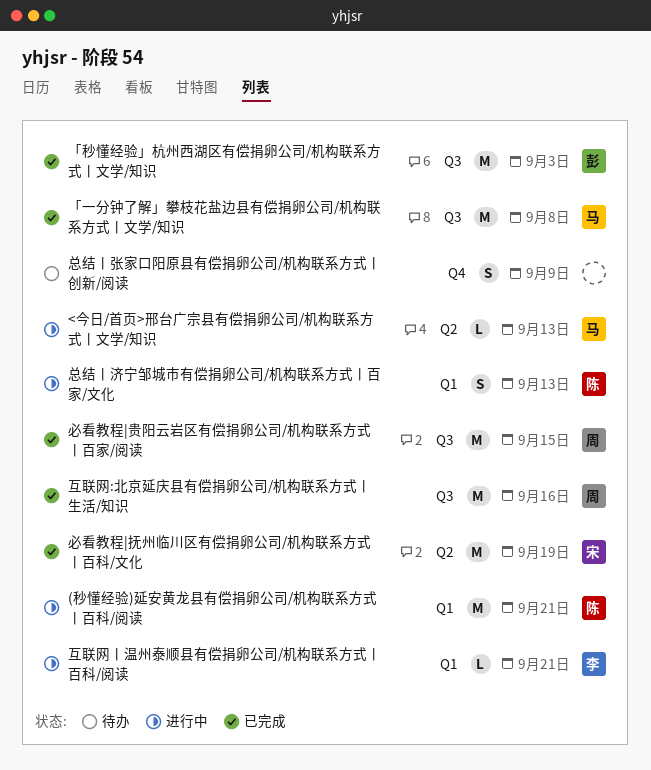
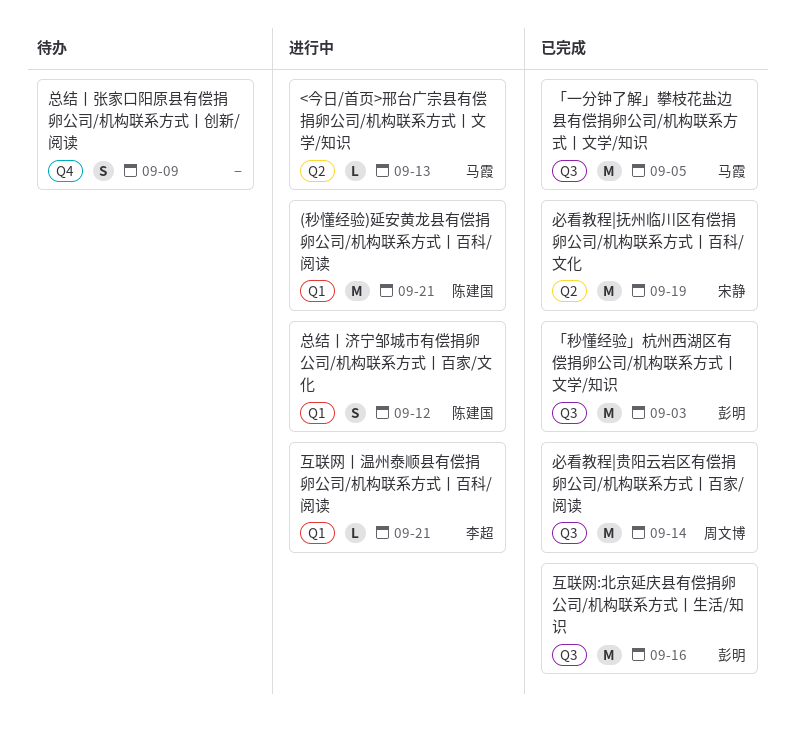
「一分钟了解」攀枝花盐边县有偿捐卵公司/机构联系方式丨文学/知识, due: Sep 8 -> Sep 5
互联网:北京延庆县有偿捐卵公司/机构联系方式丨生活/知识, owner: 周文博 -> 彭明
必看教程|贵阳云岩区有偿捐卵公司/机构联系方式丨百家/阅读, due: Sep 15 -> Sep 14
总结丨济宁邹城市有偿捐卵公司/机构联系方式丨百家/文化, due: Sep 13 -> Sep 12

